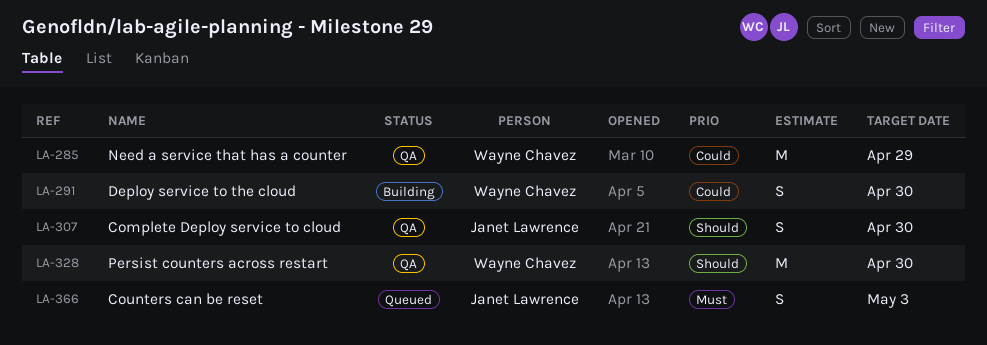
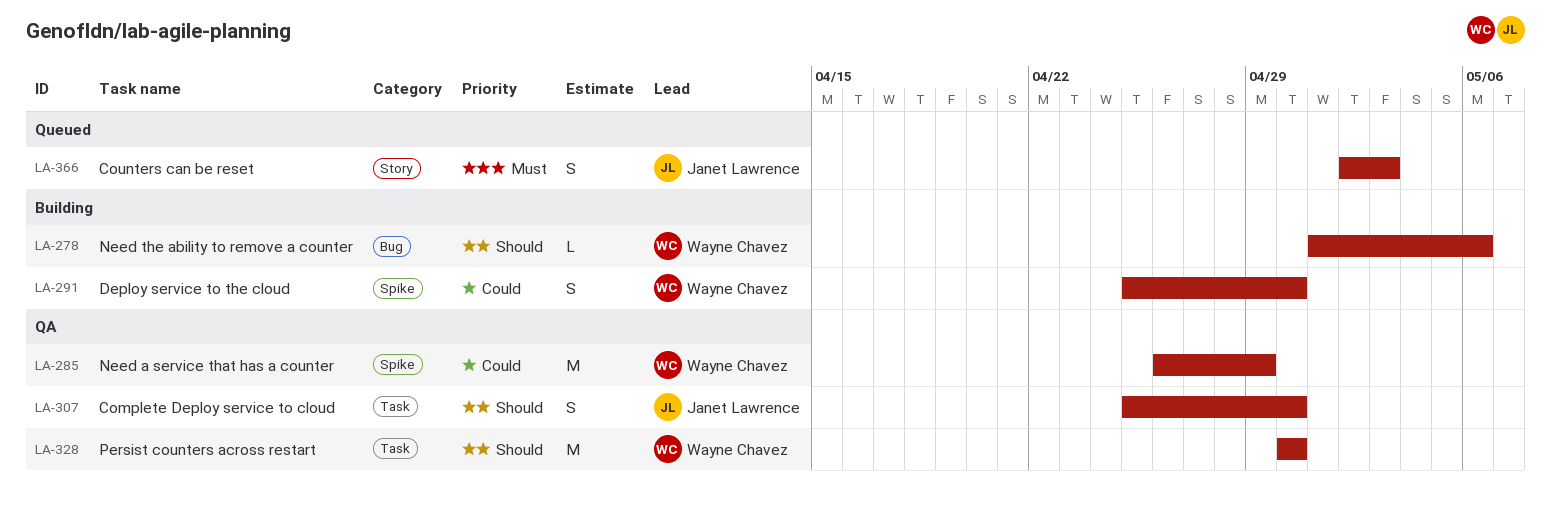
LA-278: none -> present

